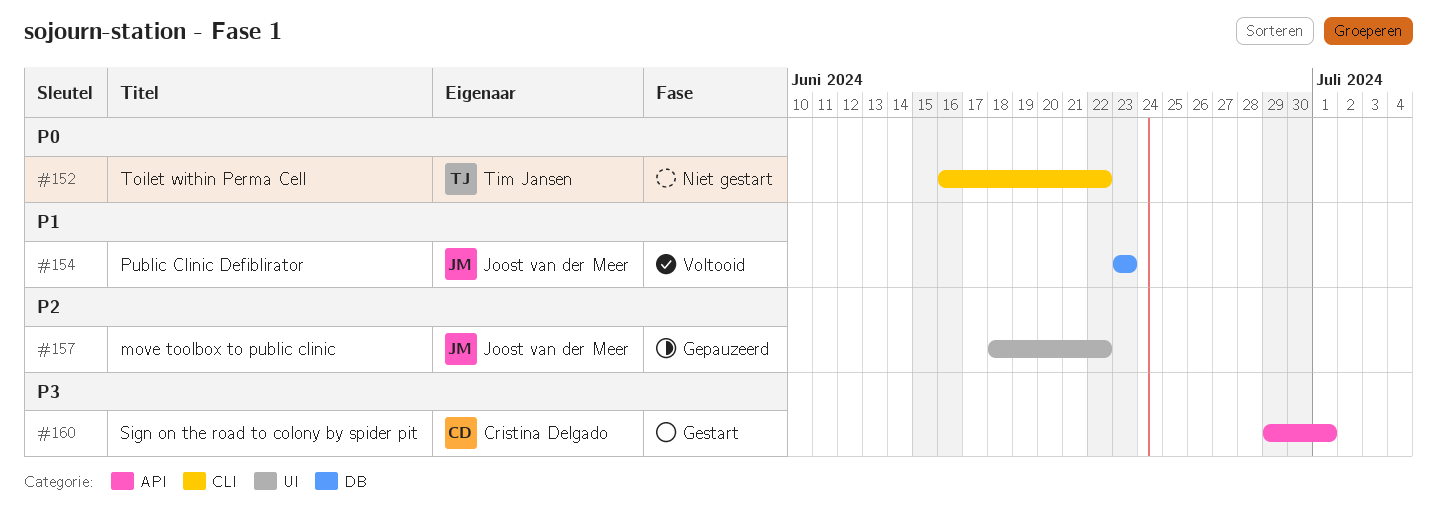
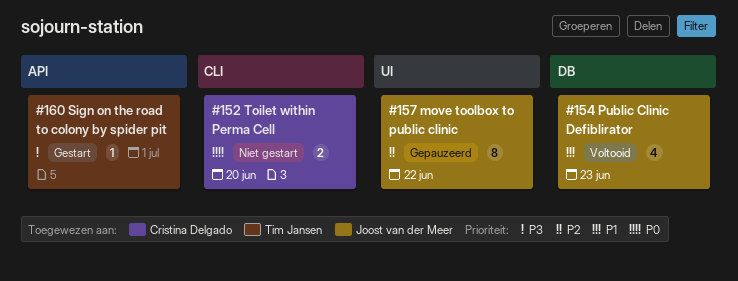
#152, owner: Tim Jansen -> Cristina Delgado
#152, due: Jun 22 -> Jun 20
#160, owner: Cristina Delgado -> Tim Jansen

